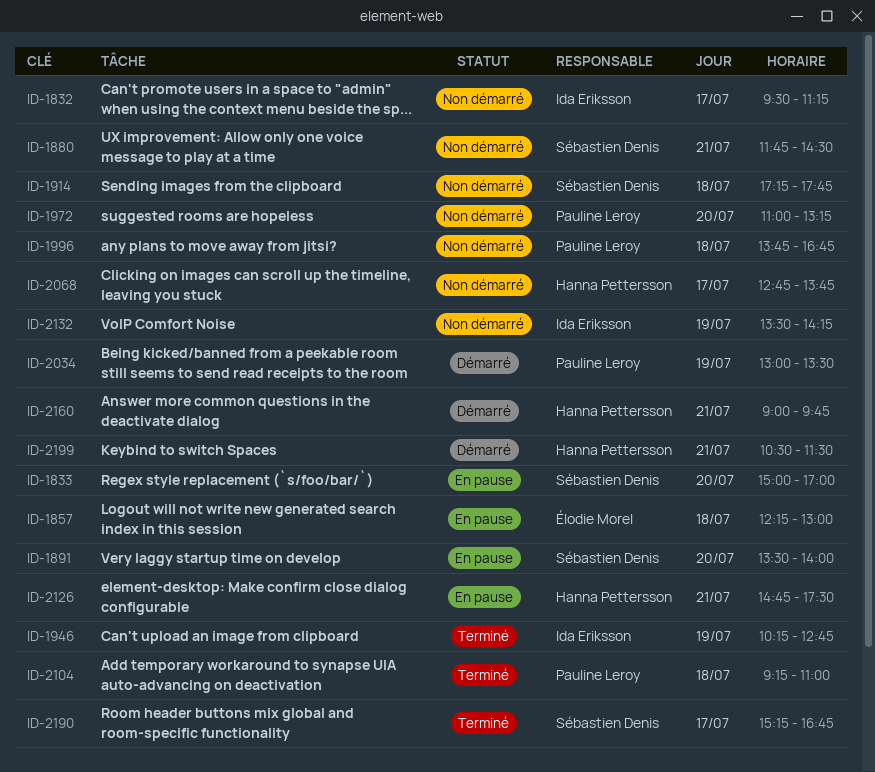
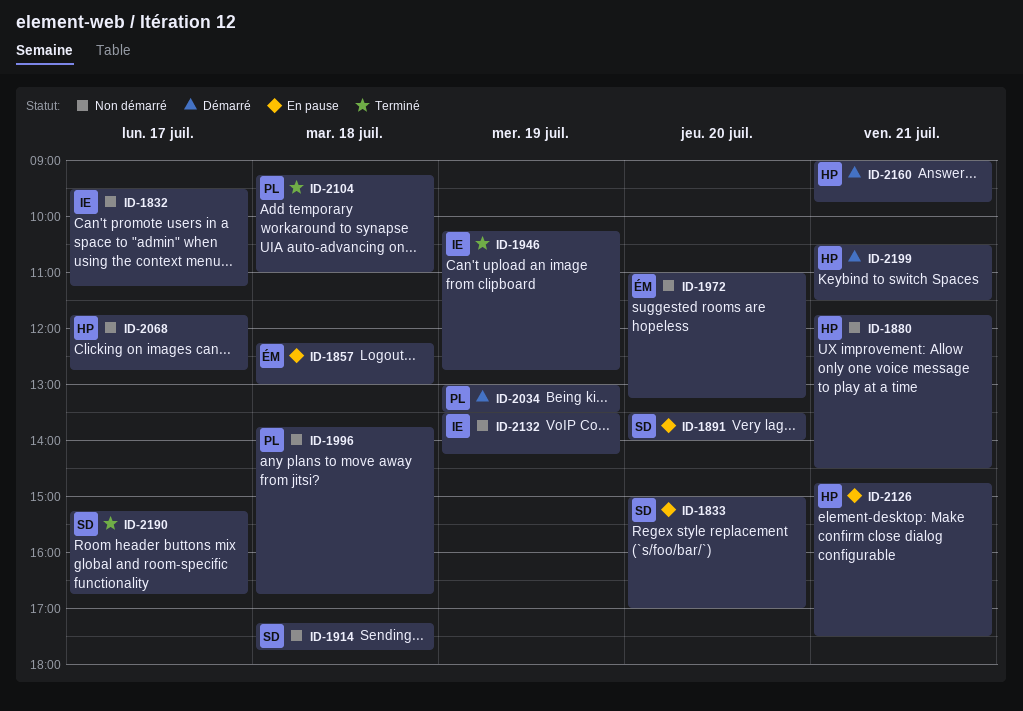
ID-1880, owner: Sébastien Denis -> Hanna Pettersson
ID-1972, owner: Pauline Leroy -> Élodie Morel
ID-2068, begins: 12:45 -> 11:45
ID-2068, ends: 13:45 -> 12:45

